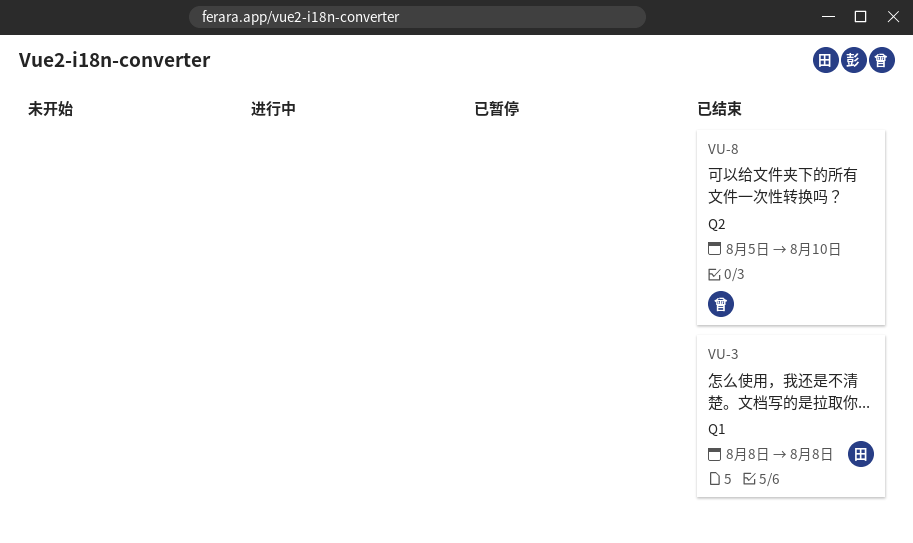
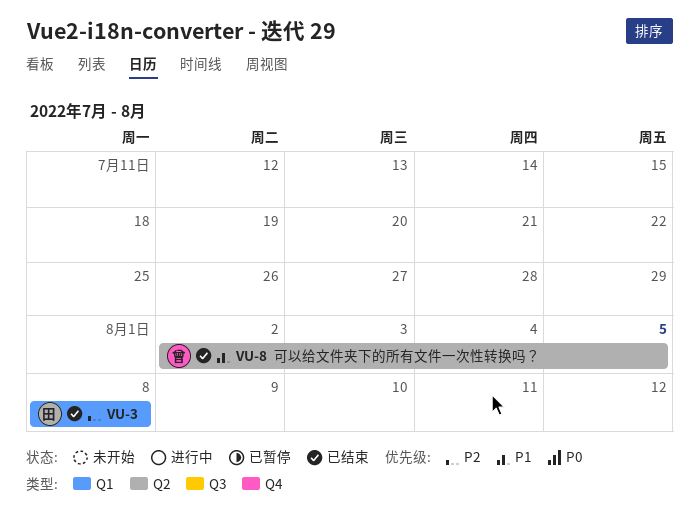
VU-8, start: Aug 5 -> Aug 2
VU-8, due: Aug 10 -> Aug 5

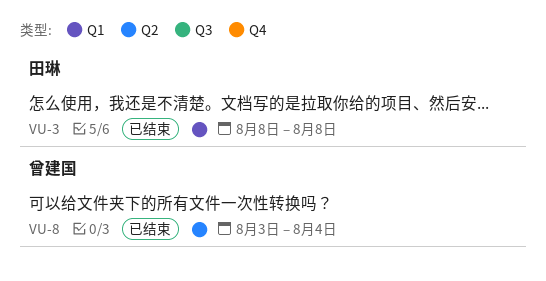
VU-8, start: Aug 2 -> Aug 3
VU-8, due: Aug 5 -> Aug 4

